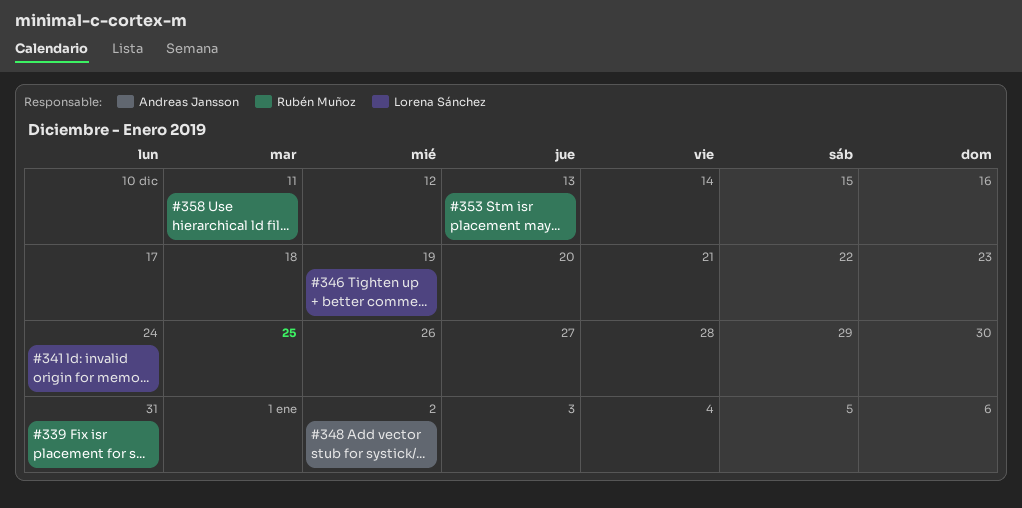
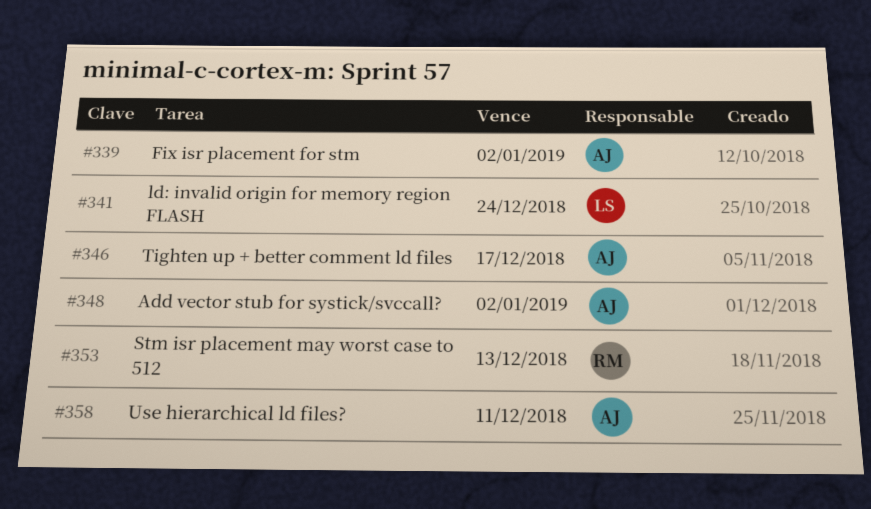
#339, owner: Rubén Muñoz -> Andreas Jansson
#339, due: Dec 31 -> Jan 2
#346, owner: Lorena Sánchez -> Andreas Jansson
#346, due: Dec 19 -> Dec 17
#358, owner: Rubén Muñoz -> Andreas Jansson

